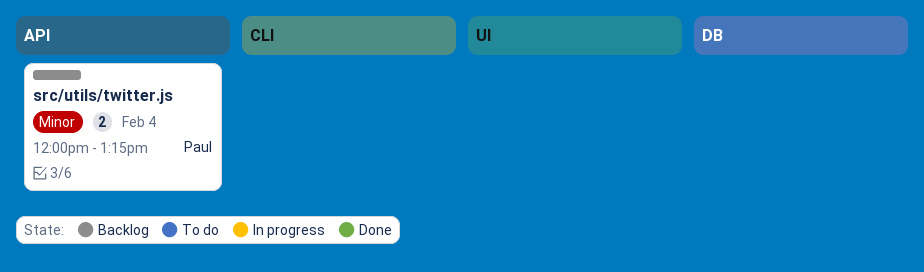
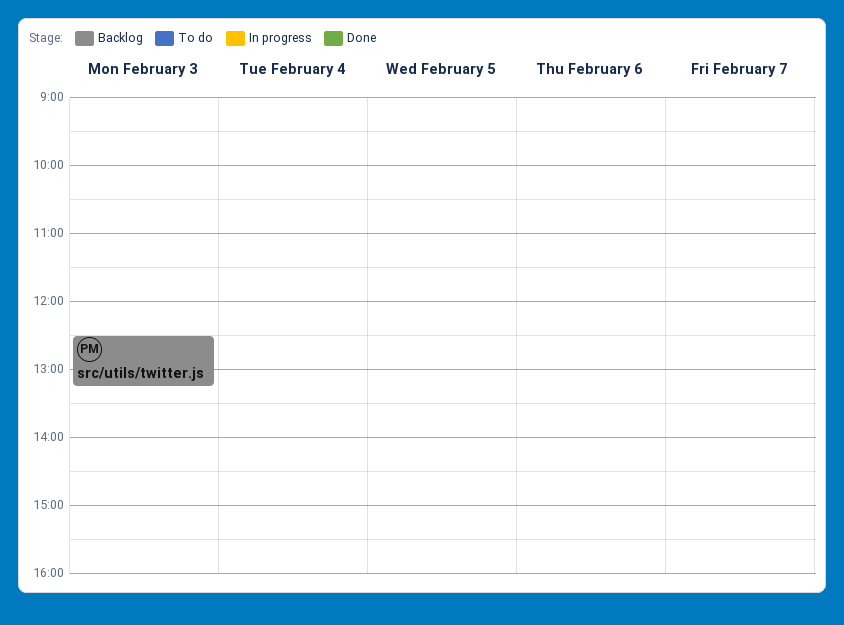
src/utils/twitter.js, day: Feb 4 -> Feb 3
src/utils/twitter.js, begins: 12:00 -> 12:30

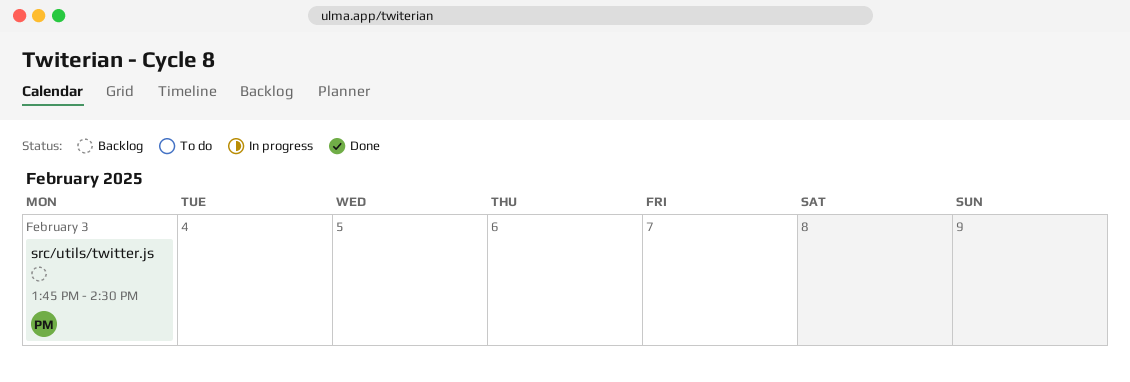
src/utils/twitter.js, begins: 12:30 -> 13:45
src/utils/twitter.js, ends: 13:15 -> 14:30

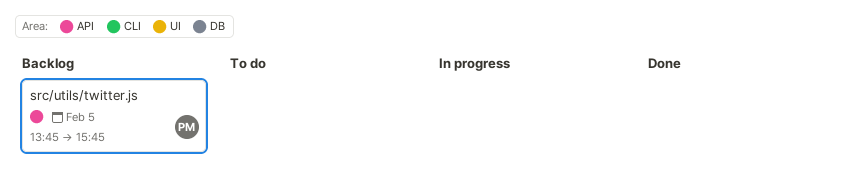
src/utils/twitter.js, day: Feb 3 -> Feb 5
src/utils/twitter.js, ends: 14:30 -> 15:45

